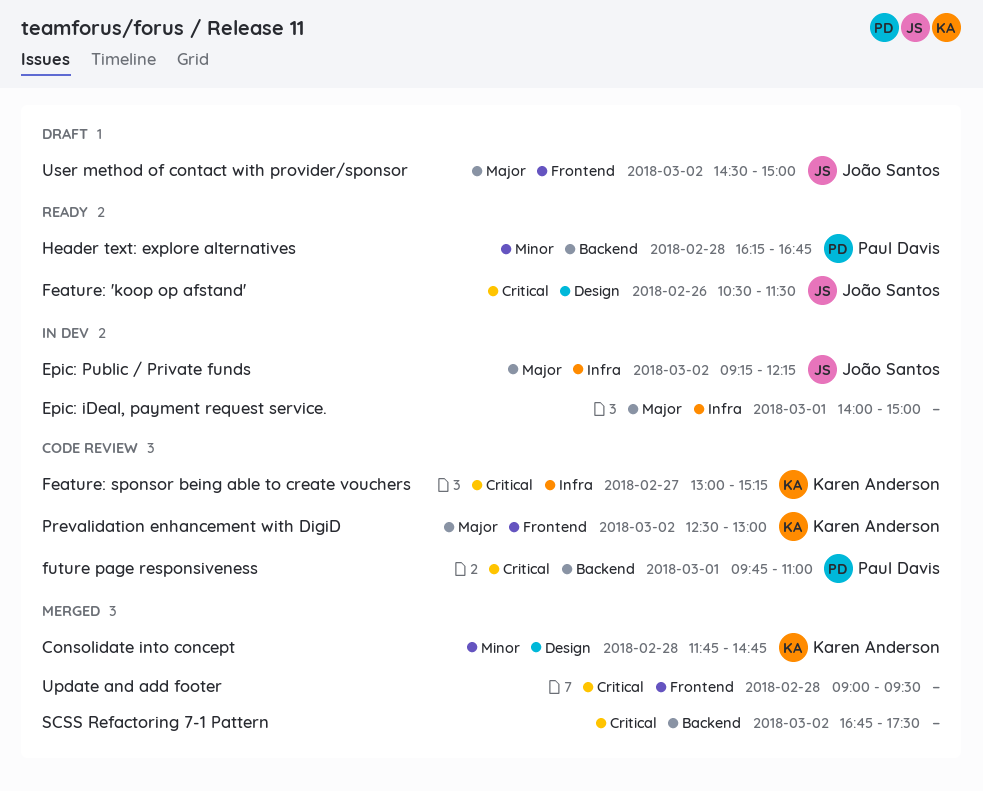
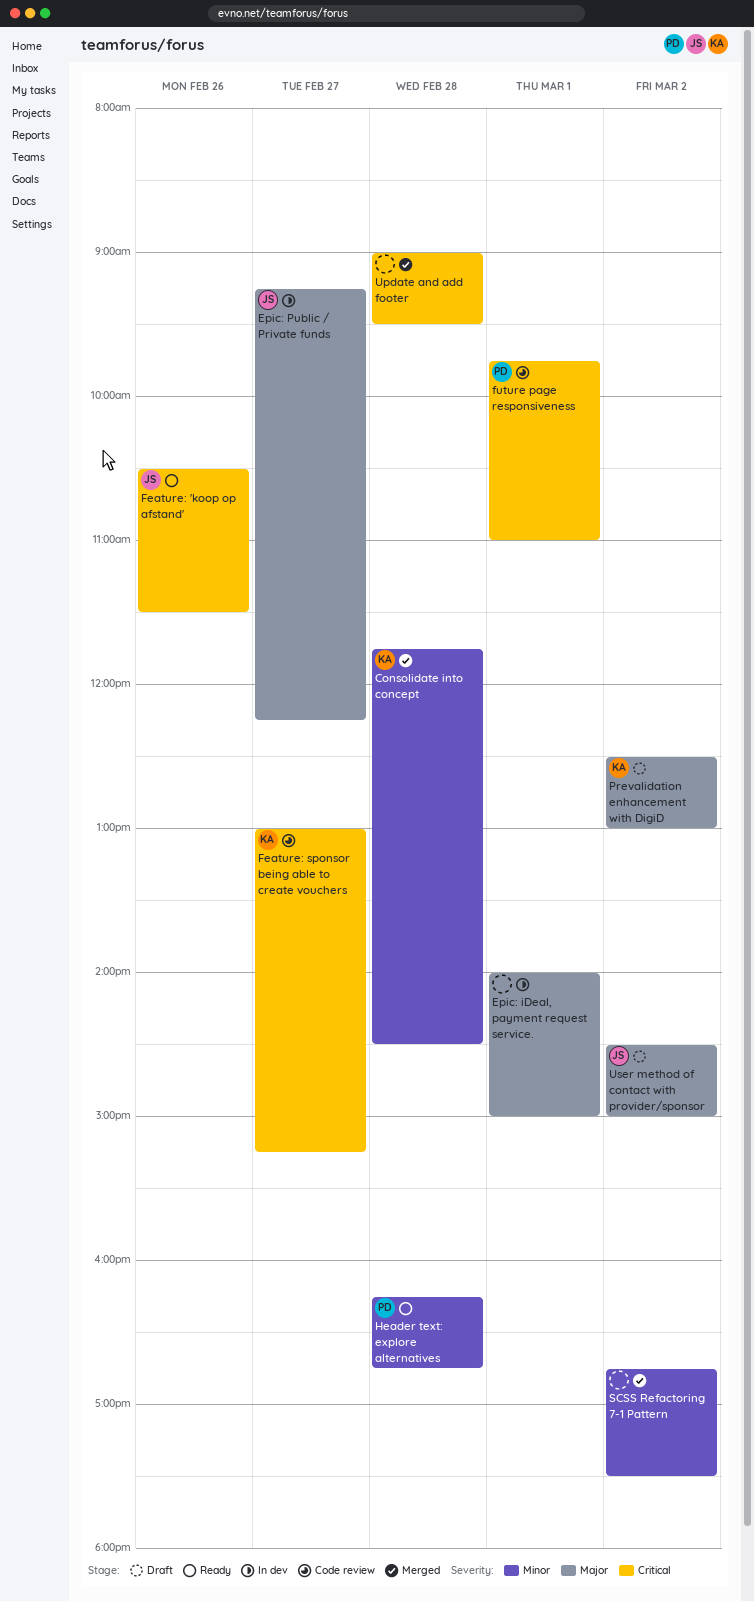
Consolidate into concept, ends: 14:45 -> 14:30
Epic: Public / Private funds, day: Mar 2 -> Feb 27
Prevalidation enhancement with DigiD, status: Code review -> Draft
SCSS Refactoring 7-1 Pattern, priority: Critical -> Minor

